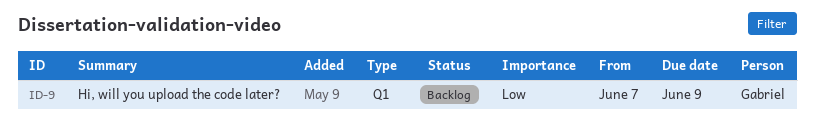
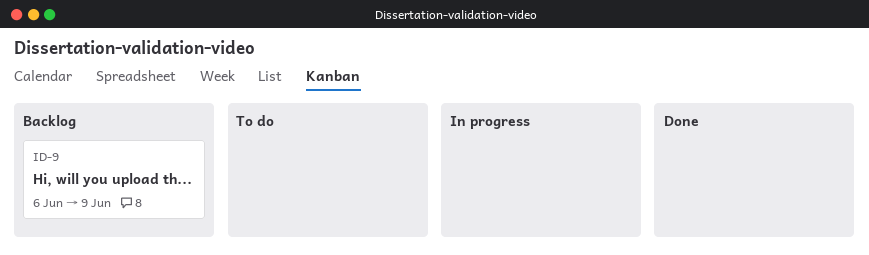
ID-9, start: Jun 7 -> Jun 6

